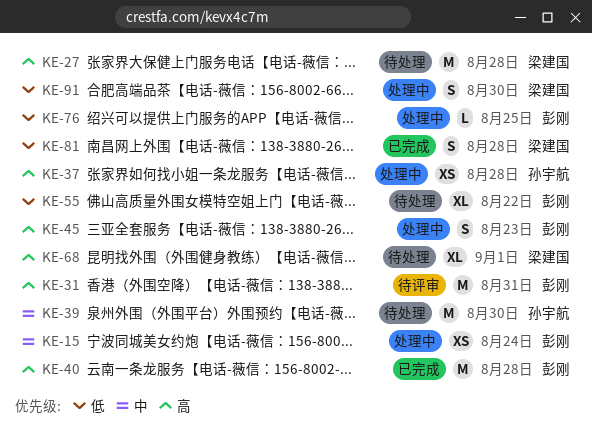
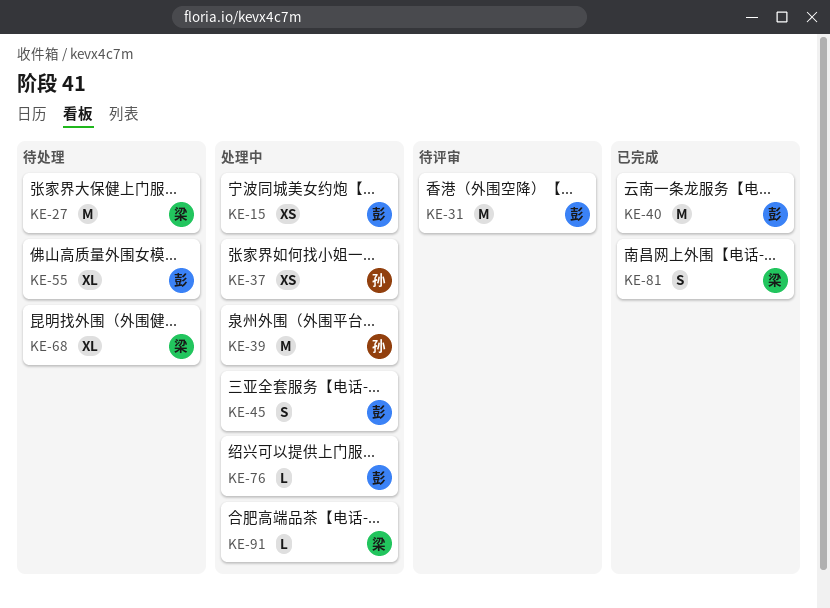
KE-39, status: 待处理 -> 处理中
KE-91, estimate: S -> L

